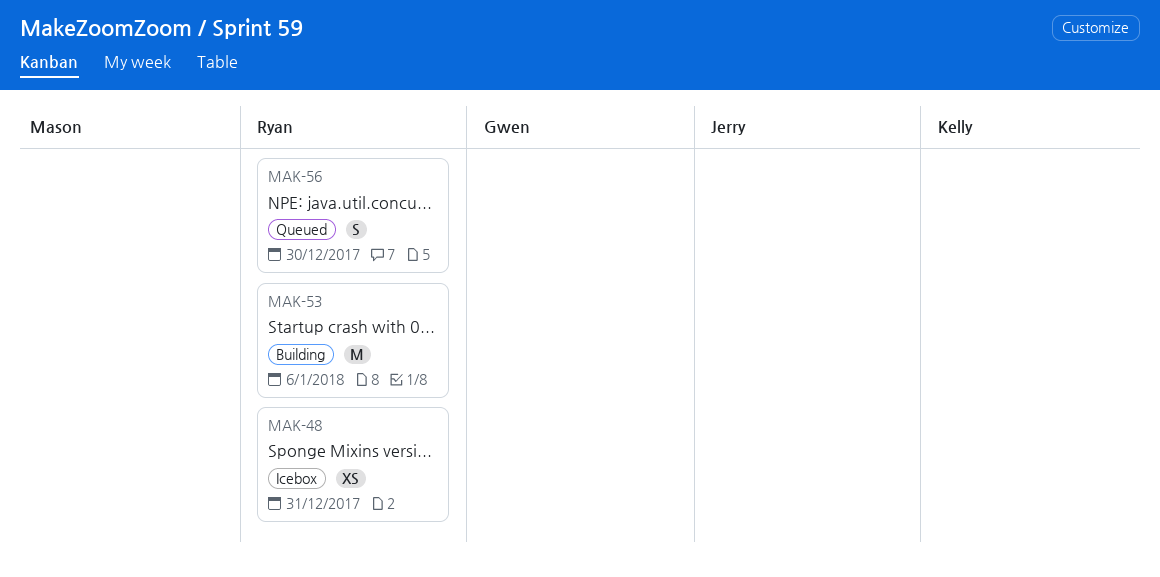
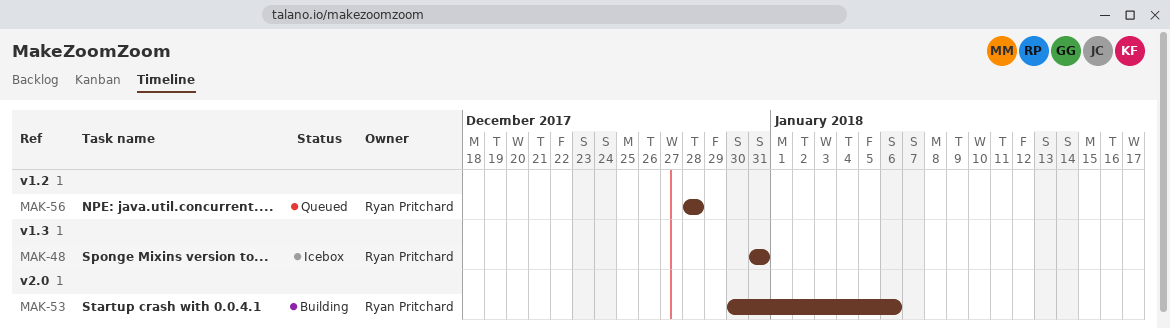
MAK-56, due: Dec 30 -> Dec 28

